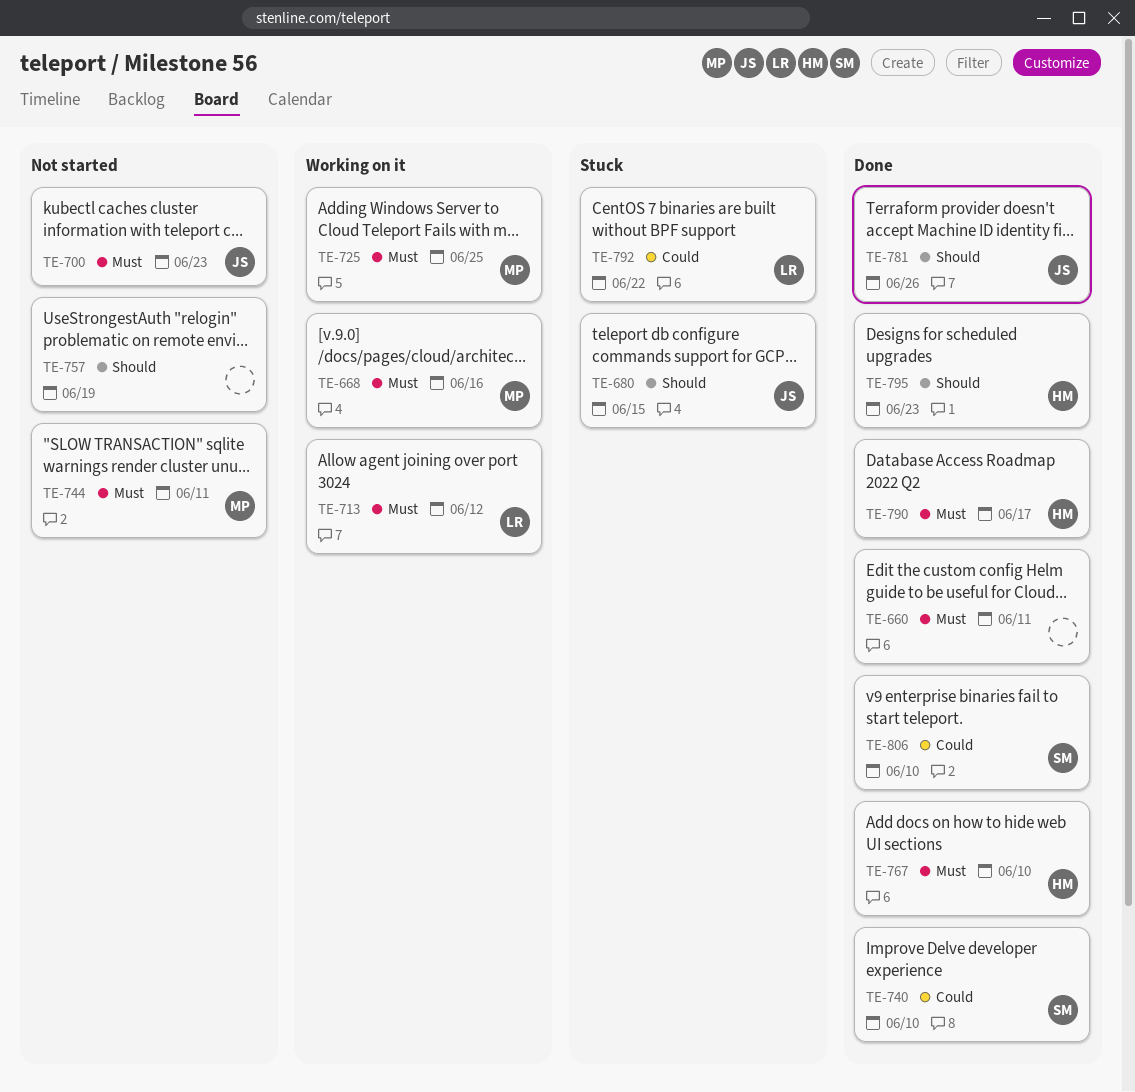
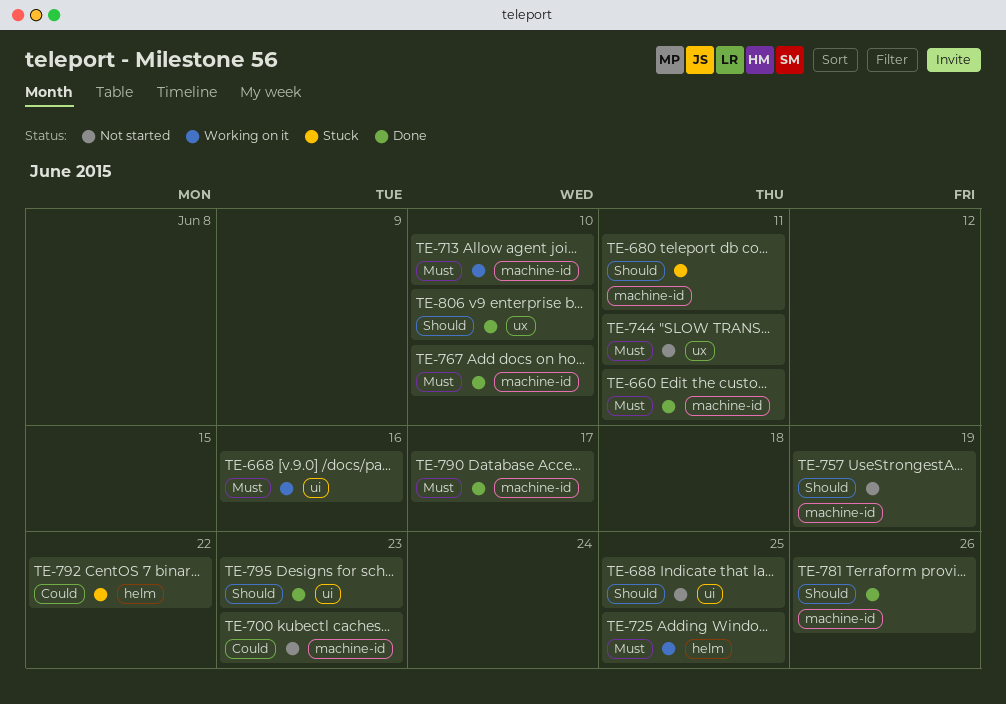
TE-680, due: Jun 15 -> Jun 11
TE-688: none -> present
TE-700, priority: Must -> Could
TE-713, due: Jun 12 -> Jun 10
TE-740: present -> none
TE-806, priority: Could -> Should

